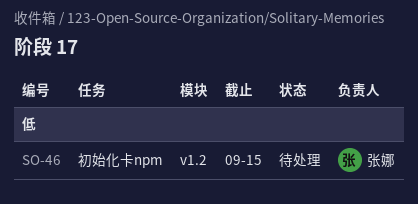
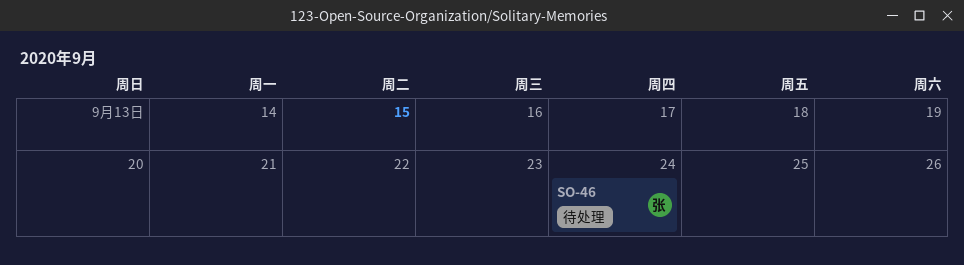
SO-46, due: Sep 15 -> Sep 24

